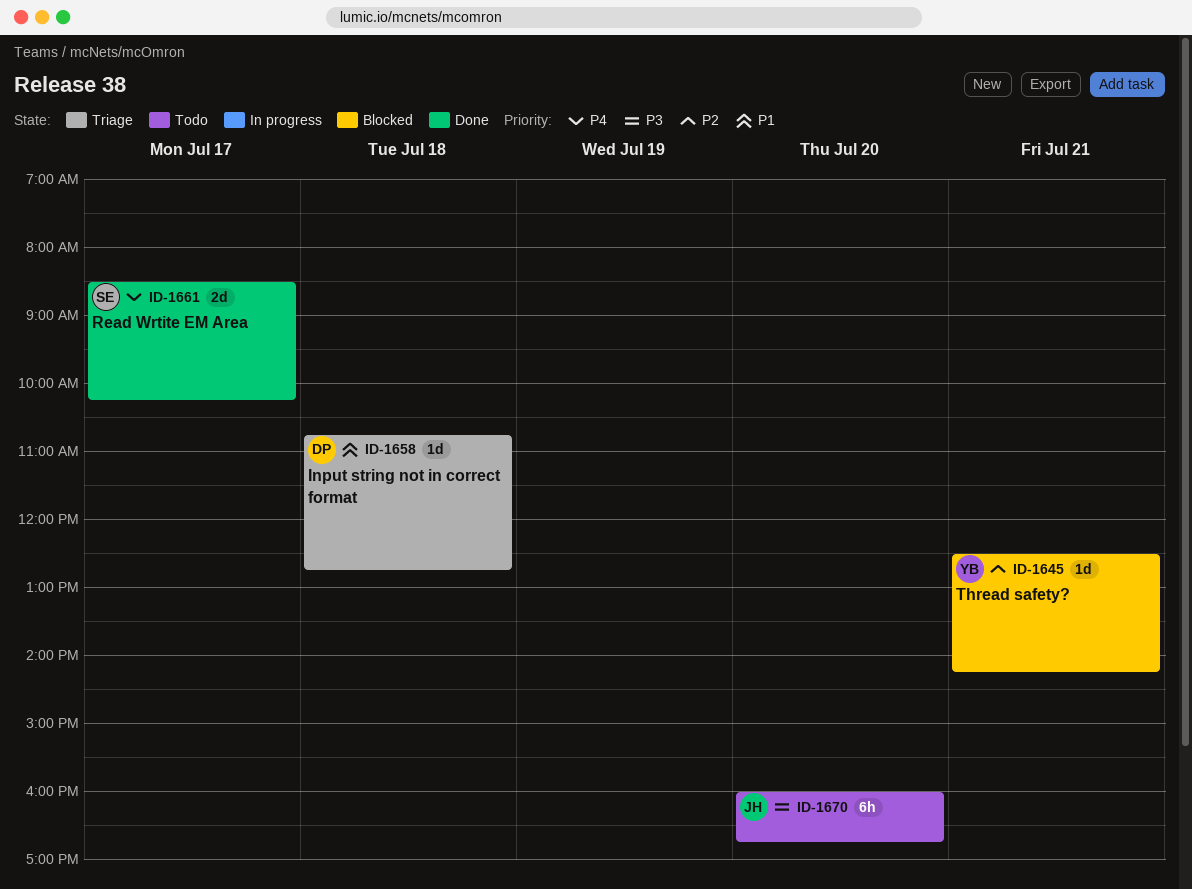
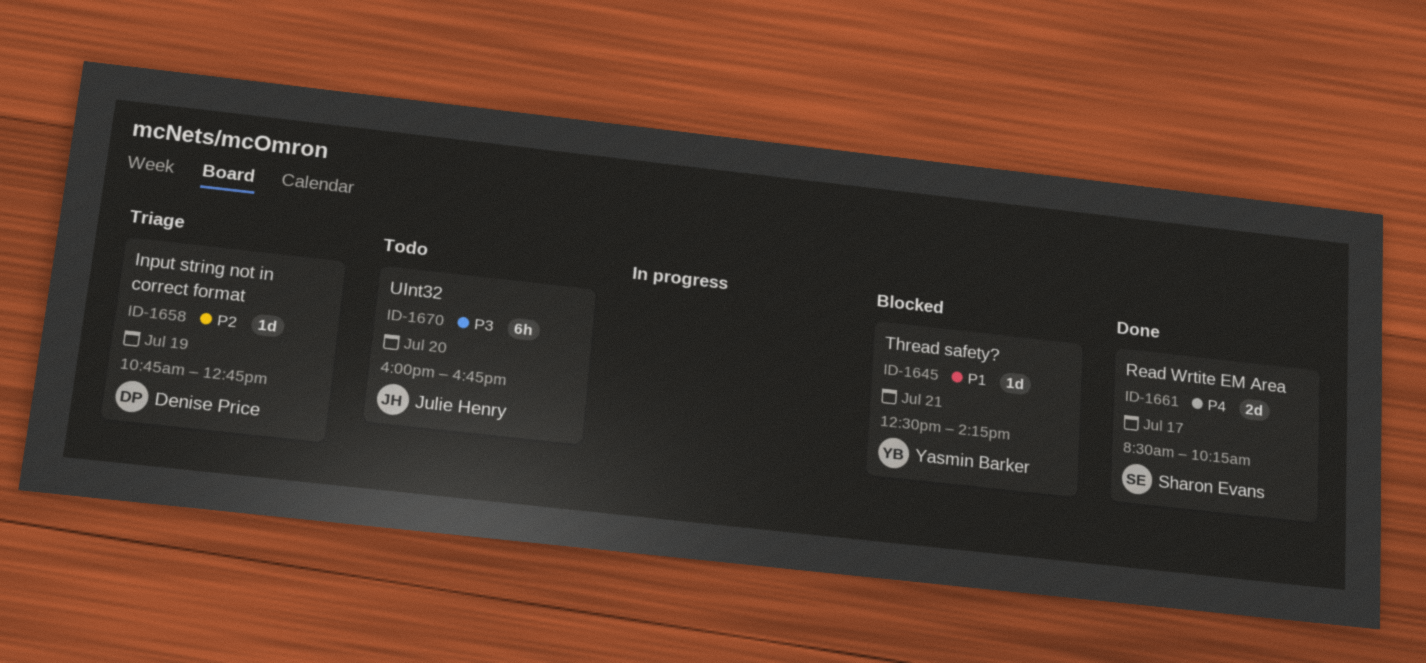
ID-1645, priority: P2 -> P1
ID-1658, priority: P1 -> P2
ID-1658, day: Jul 18 -> Jul 19

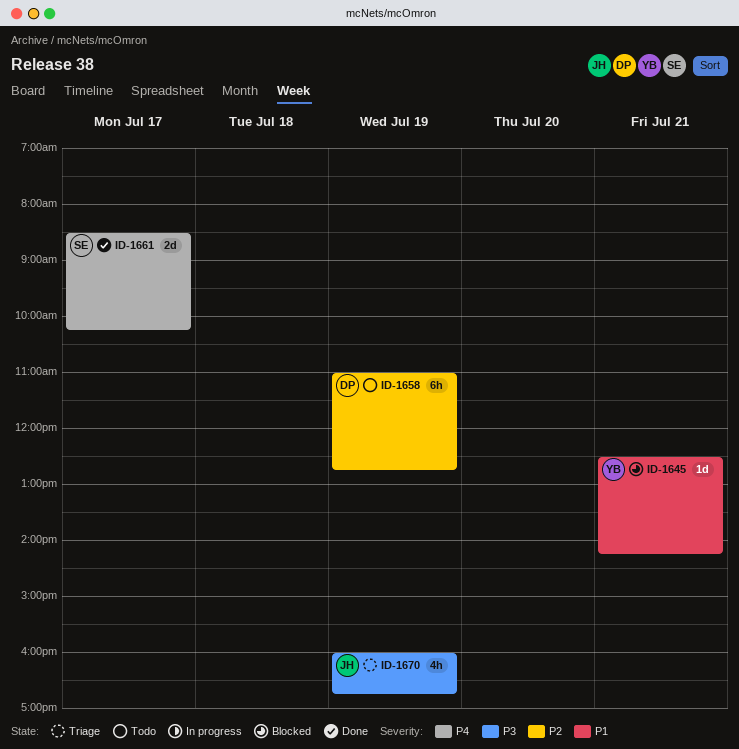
ID-1658, status: Triage -> Todo
ID-1658, estimate: 1d -> 6h
ID-1658, begins: 10:45 -> 11:00
ID-1670, status: Todo -> Triage
ID-1670, estimate: 6h -> 4h
ID-1670, day: Jul 20 -> Jul 19

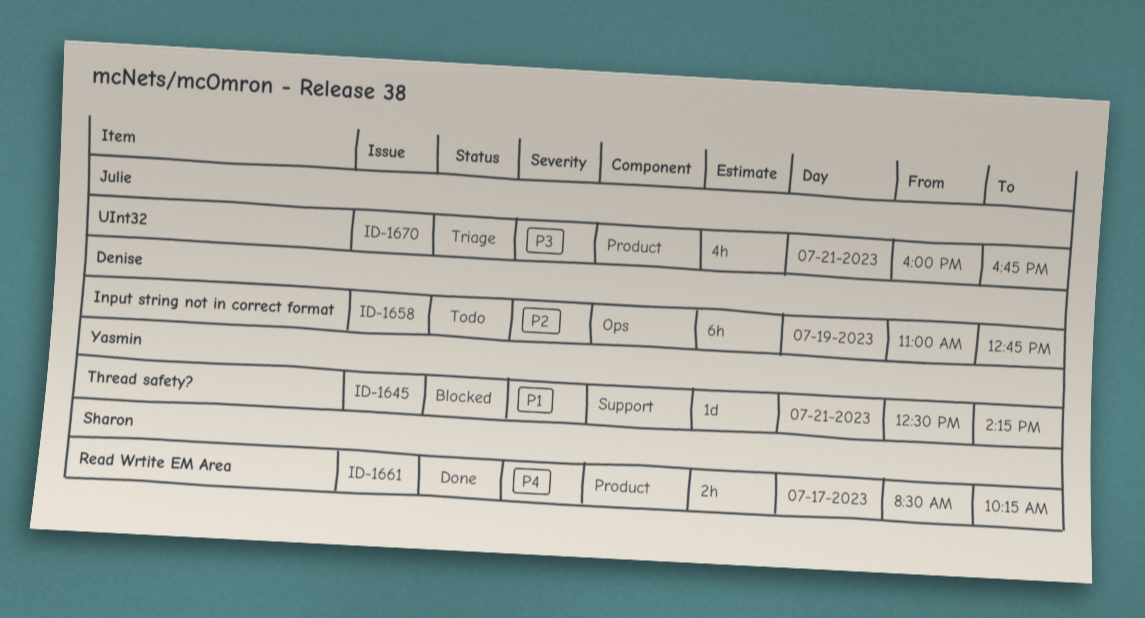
ID-1661, estimate: 2d -> 2h
ID-1670, day: Jul 19 -> Jul 21

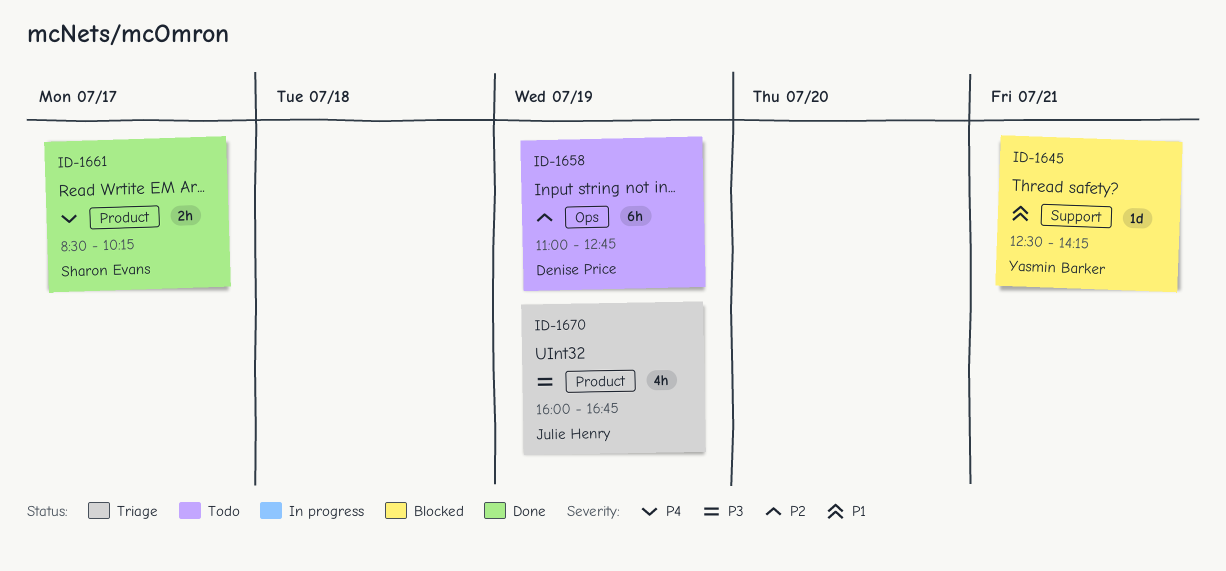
ID-1670, day: Jul 21 -> Jul 19

